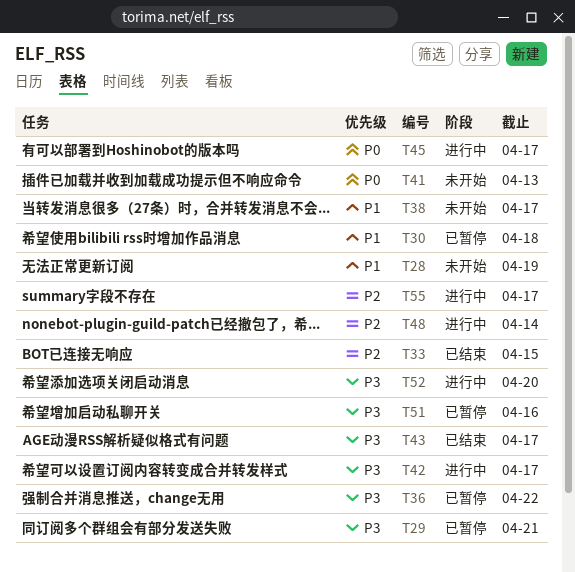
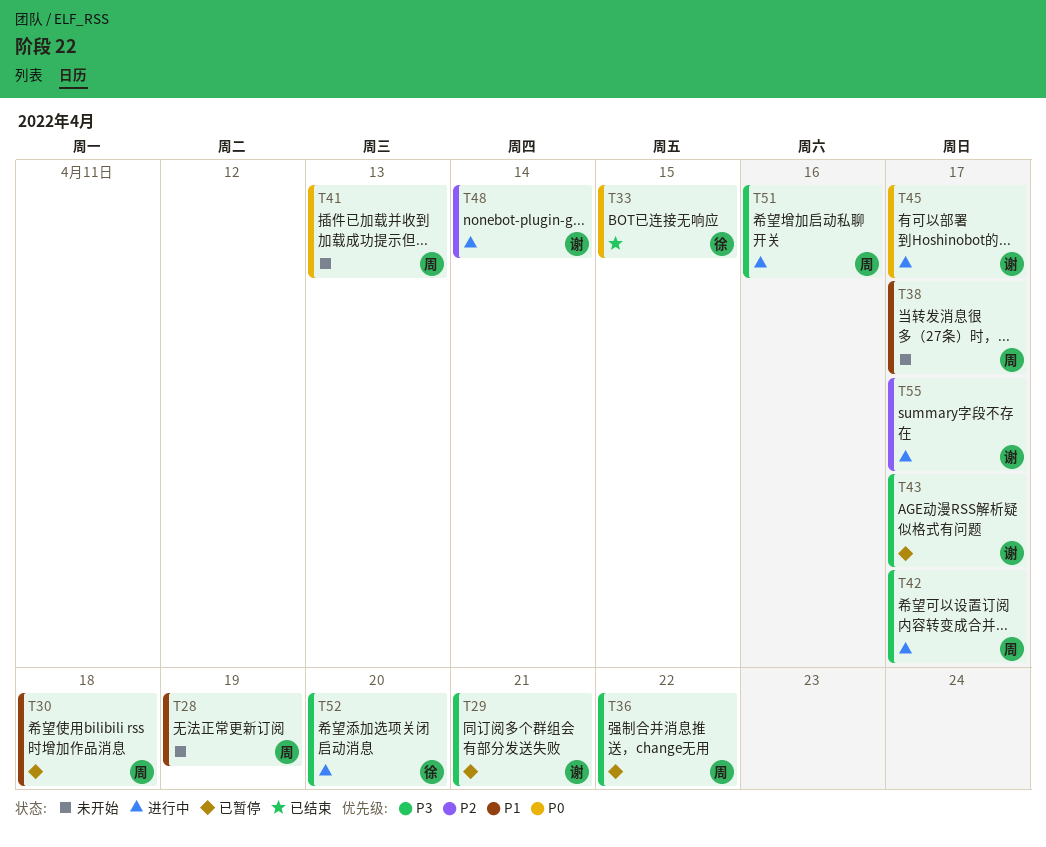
T33, priority: P2 -> P0
T43, status: 已结束 -> 已暂停
T51, status: 已暂停 -> 进行中

